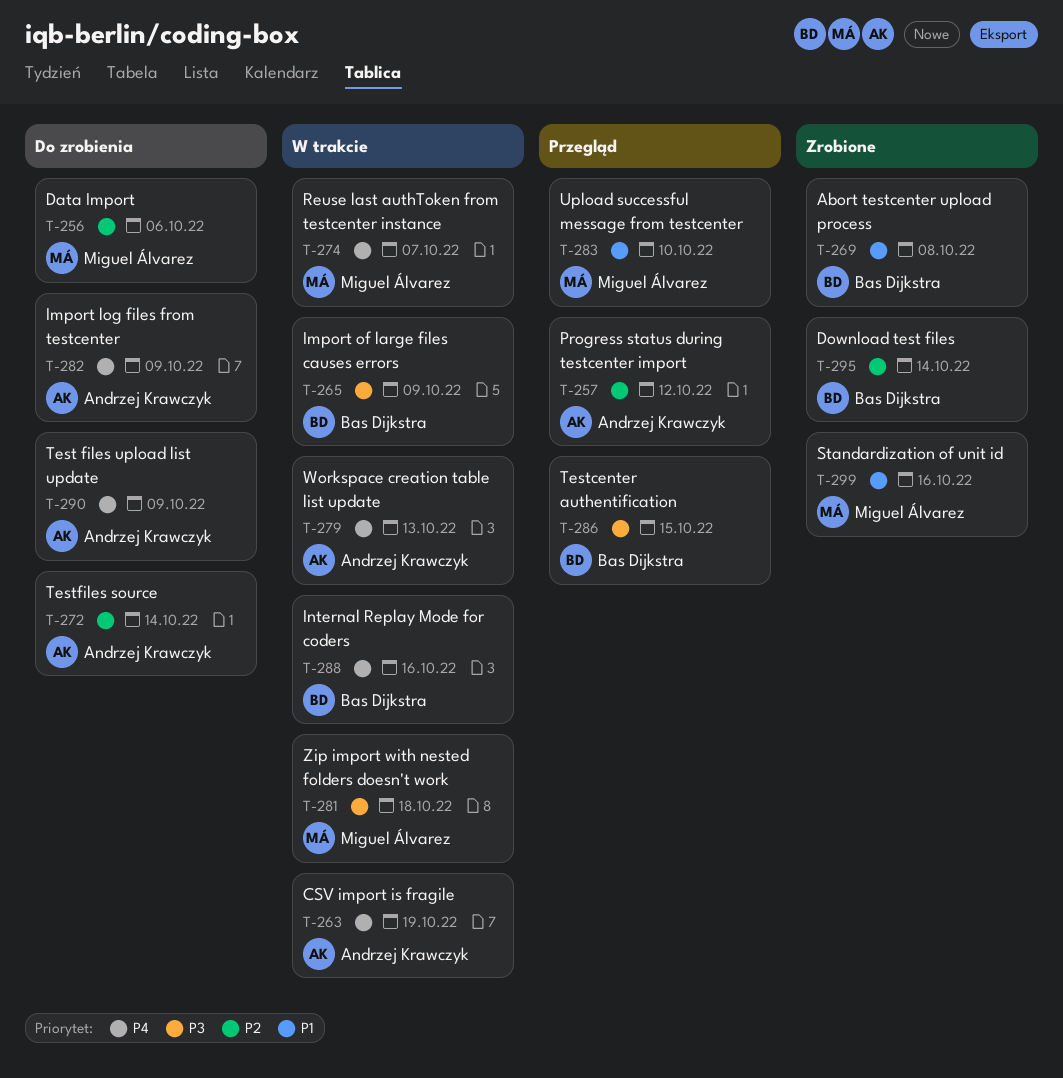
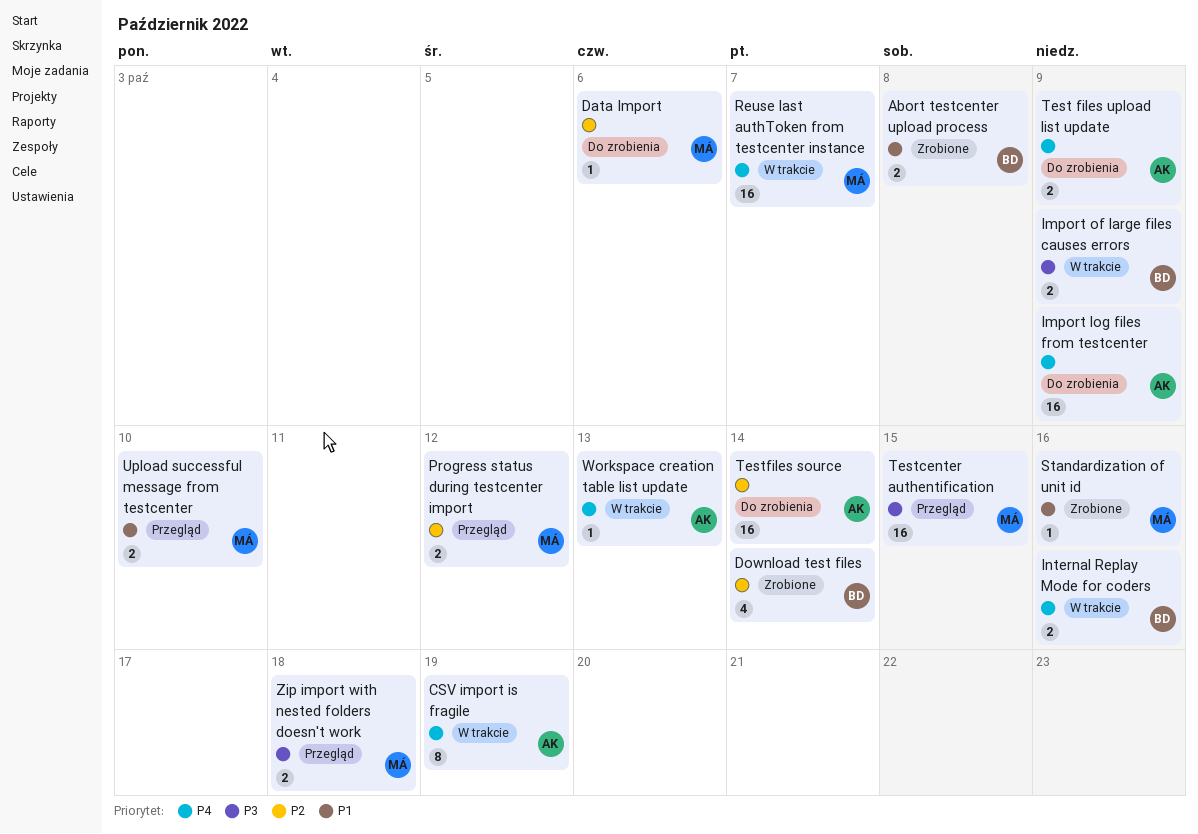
Progress status during testcenter import, owner: Andrzej Krawczyk -> Miguel Álvarez
Testcenter authentification, owner: Bas Dijkstra -> Miguel Álvarez
Zip import with nested folders doesn't work, status: W trakcie -> Przegląd

